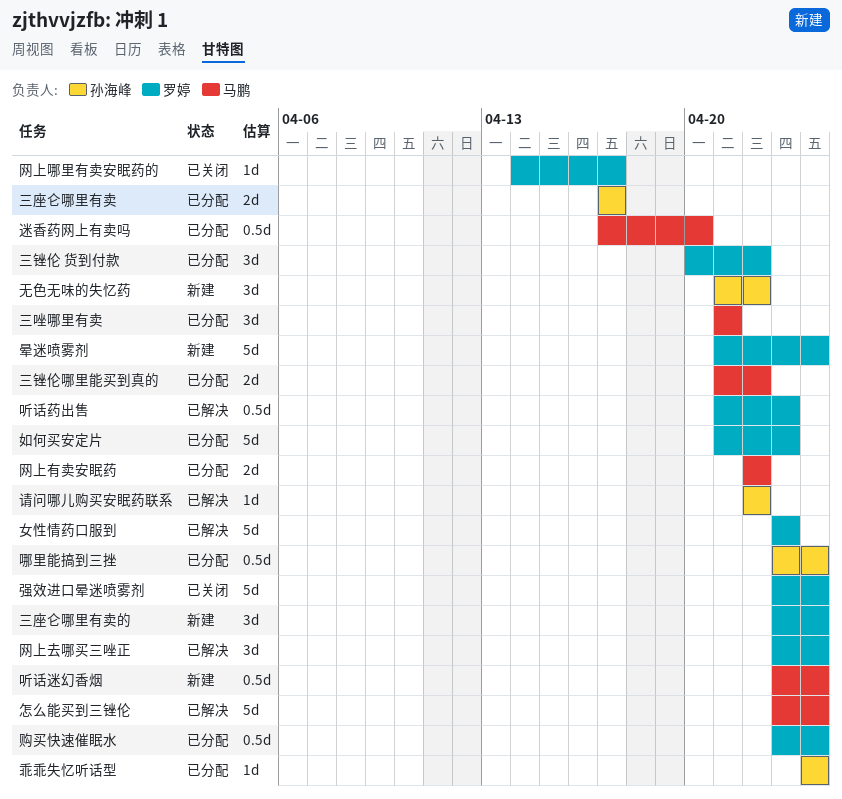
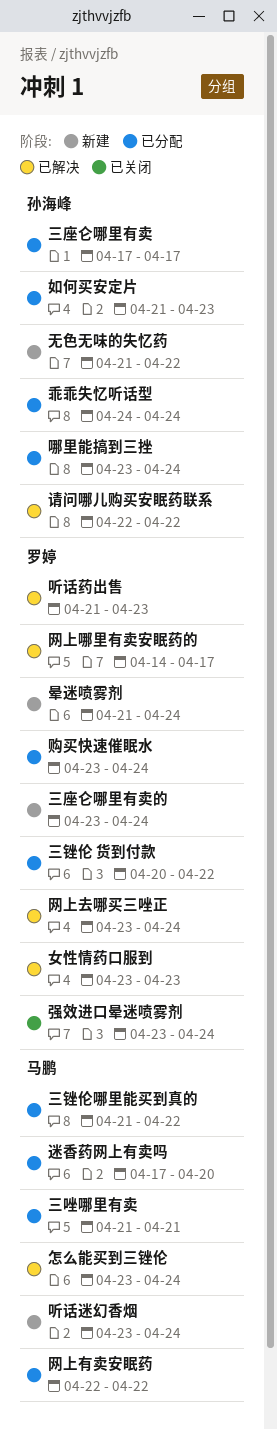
如何买安定片, owner: 罗婷 -> 孙海峰
网上哪里有卖安眠药的, status: 已关闭 -> 已解决

